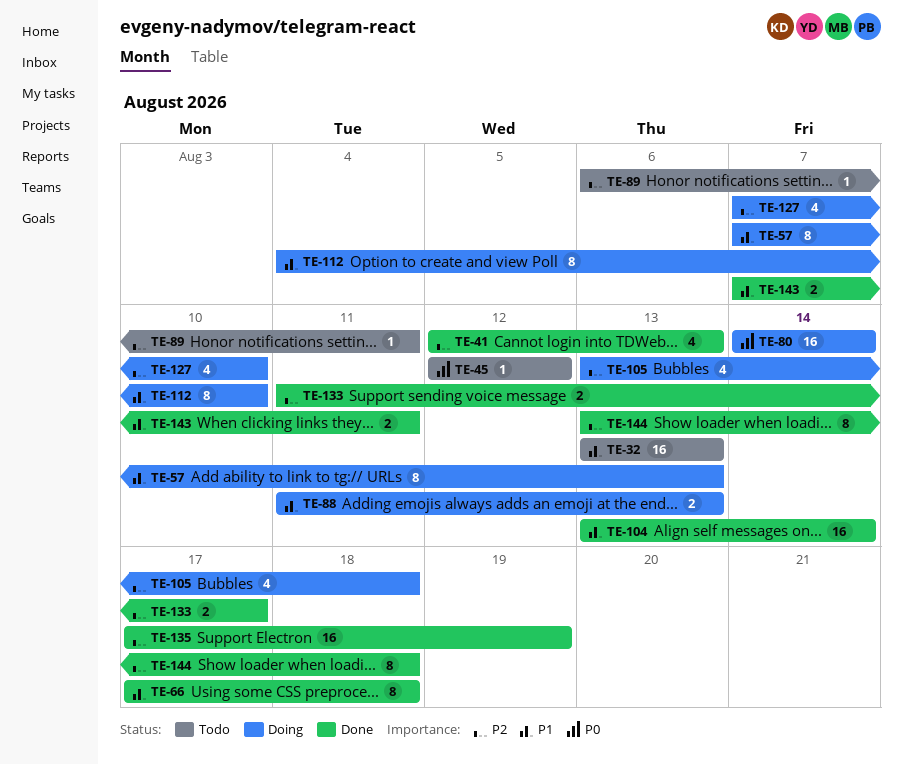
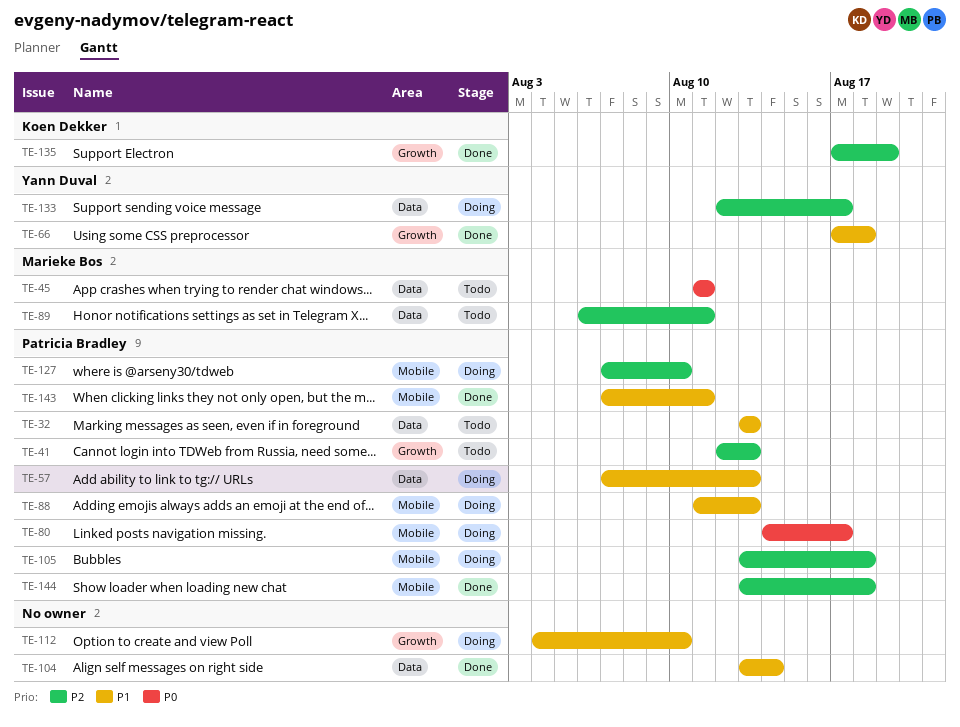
TE-41, status: Done -> Todo
TE-45, start: Aug 12 -> Aug 11
TE-45, due: Aug 12 -> Aug 11
TE-80, due: Aug 14 -> Aug 17
TE-133, status: Done -> Doing
TE-133, start: Aug 11 -> Aug 12

